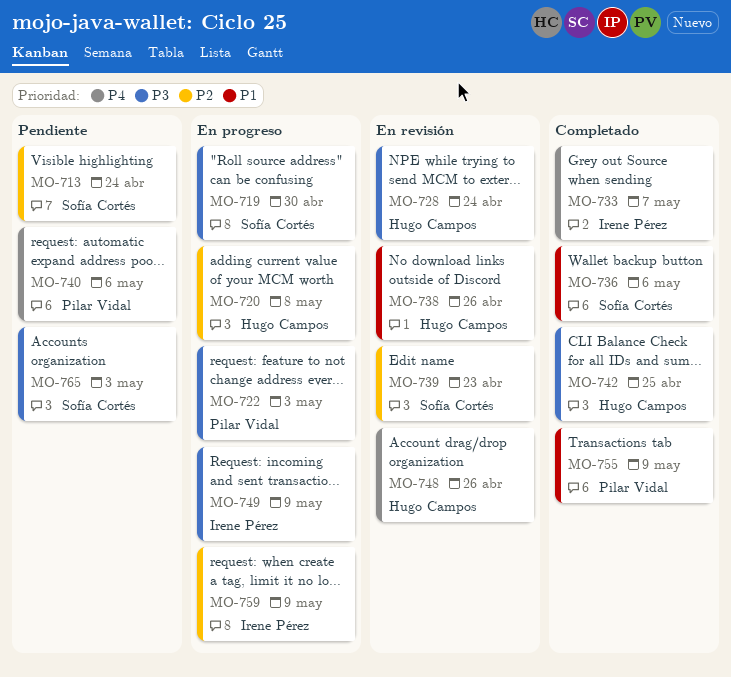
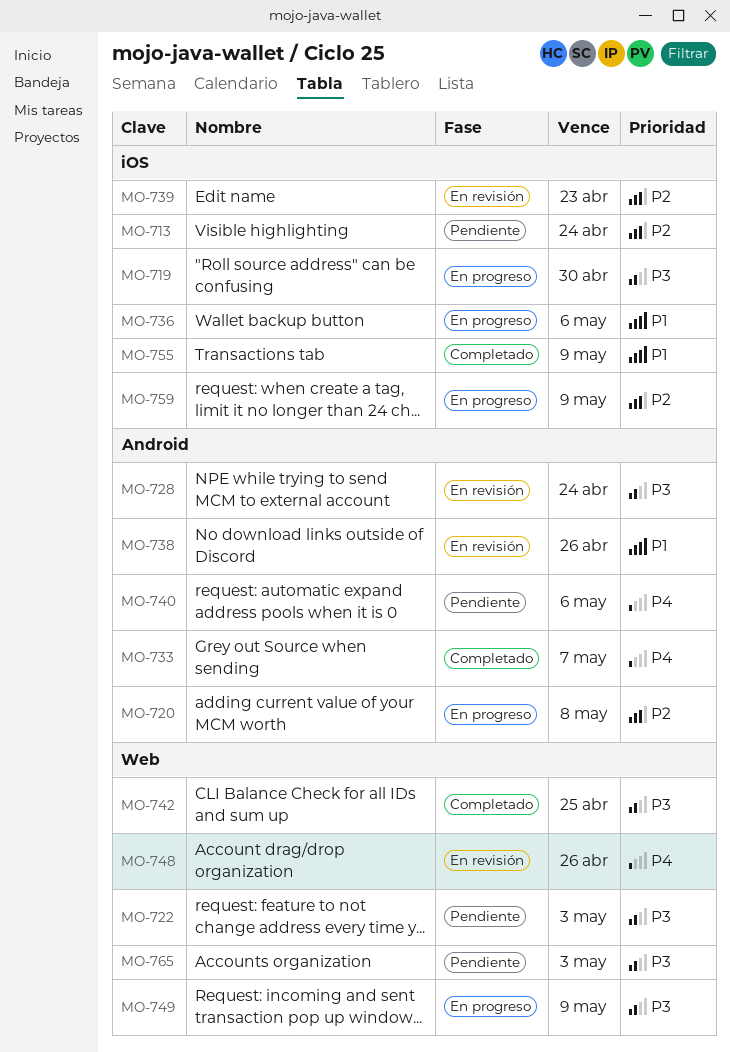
MO-722, status: En progreso -> Pendiente
MO-736, status: Completado -> En progreso

